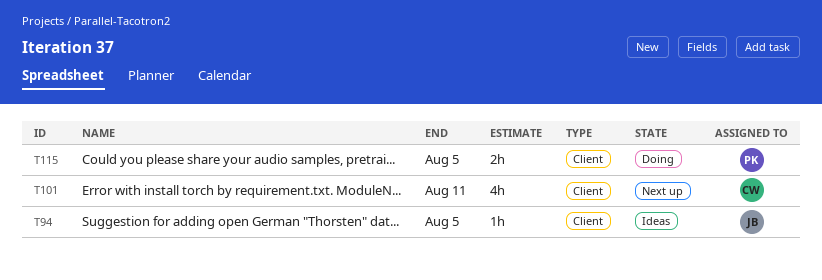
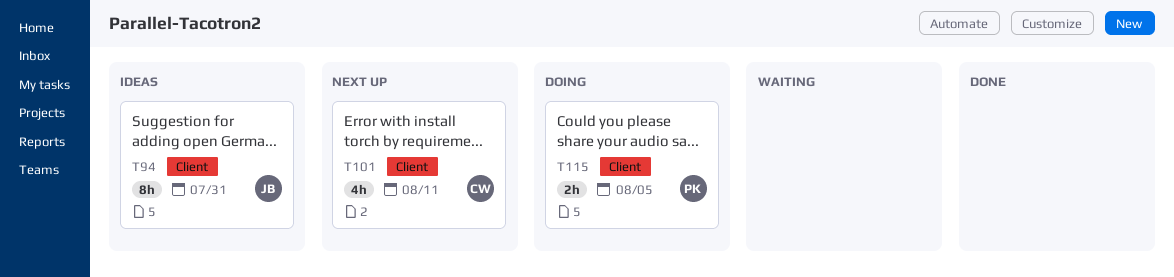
T94, estimate: 1h -> 8h
T94, due: Aug 5 -> Jul 31

